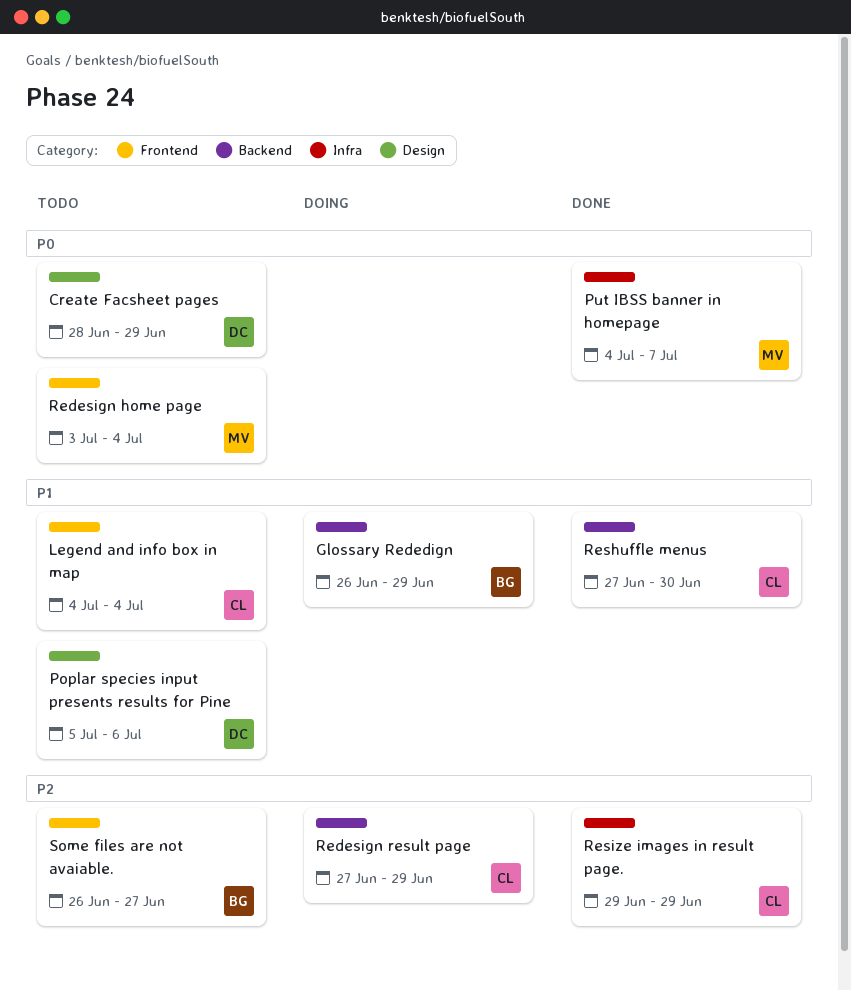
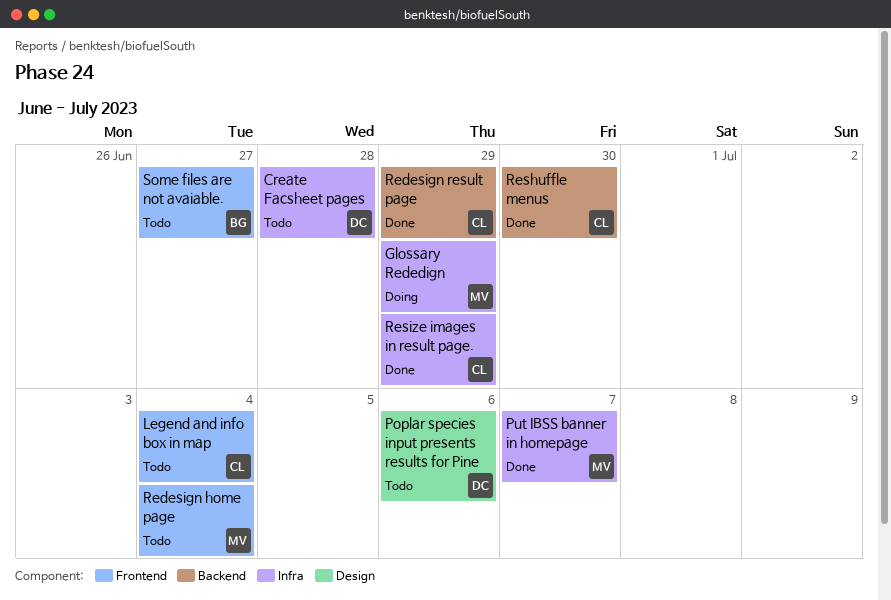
Create Facsheet pages, label: Design -> Infra
Create Facsheet pages, due: Jun 29 -> Jun 28
Glossary Rededign, owner: BG -> MV
Glossary Rededign, label: Backend -> Infra
Redesign result page, status: Doing -> Done

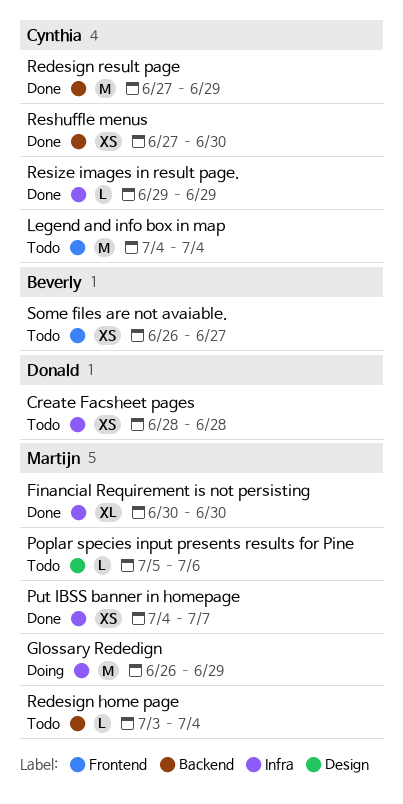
Financial Requirement is not persisting: none -> present
Poplar species input presents results for Pine, owner: Donald -> Martijn
Redesign home page, label: Frontend -> Backend

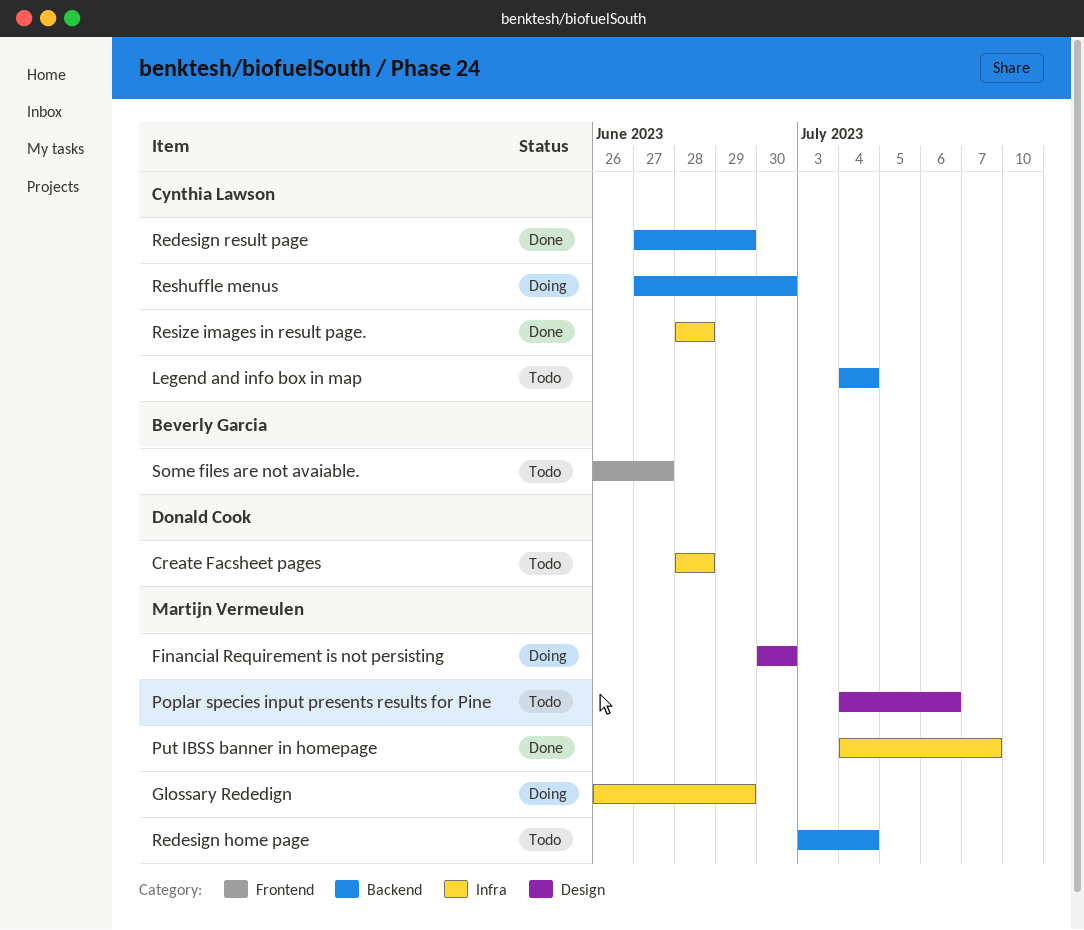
Financial Requirement is not persisting, status: Done -> Doing
Financial Requirement is not persisting, label: Infra -> Design
Legend and info box in map, label: Frontend -> Backend
Poplar species input presents results for Pine, start: Jul 5 -> Jul 4
Reshuffle menus, status: Done -> Doing
Resize images in result page., start: Jun 29 -> Jun 28
Resize images in result page., due: Jun 29 -> Jun 28

